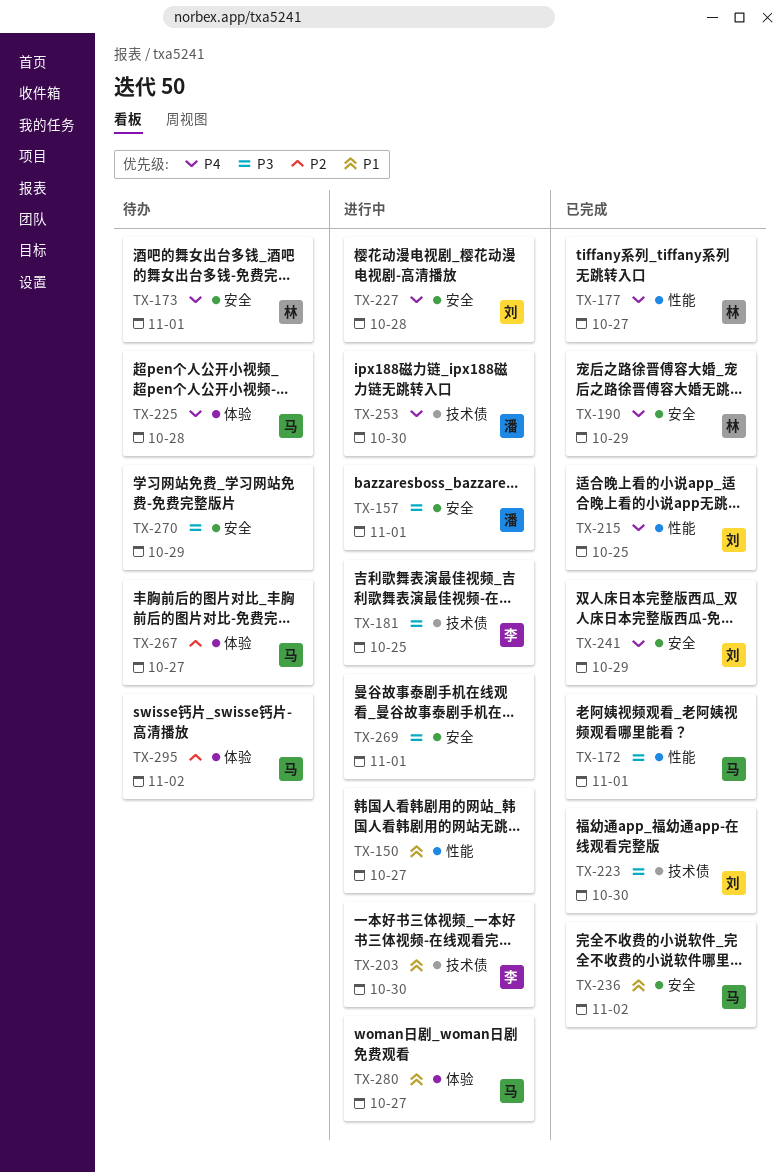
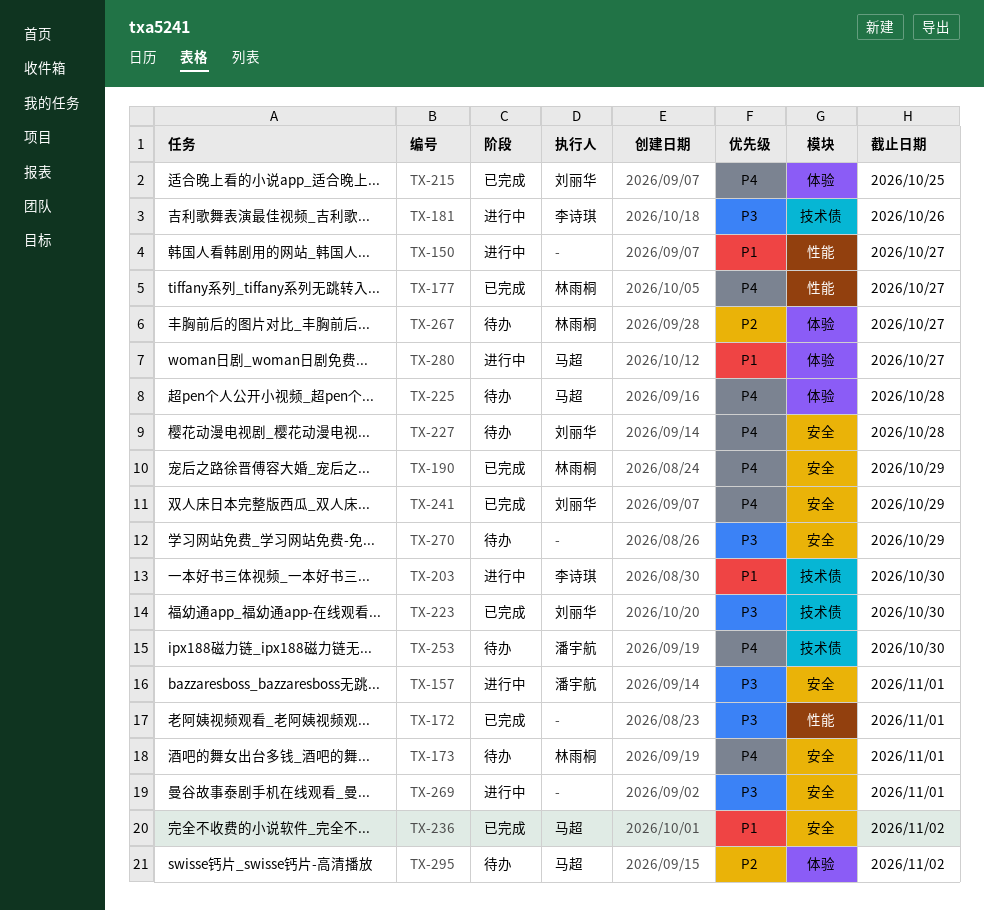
TX-172, owner: 马超 -> none
TX-181, due: Oct 25 -> Oct 26
TX-215, label: 性能 -> 体验
TX-227, status: 进行中 -> 待办
TX-253, status: 进行中 -> 待办
TX-267, owner: 马超 -> 林雨桐

